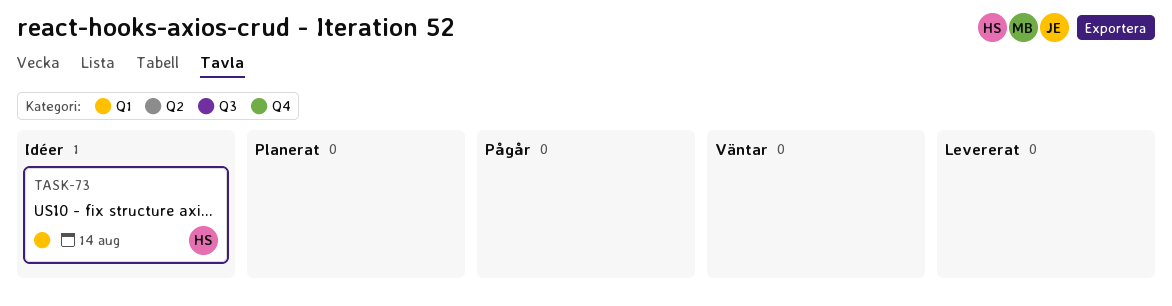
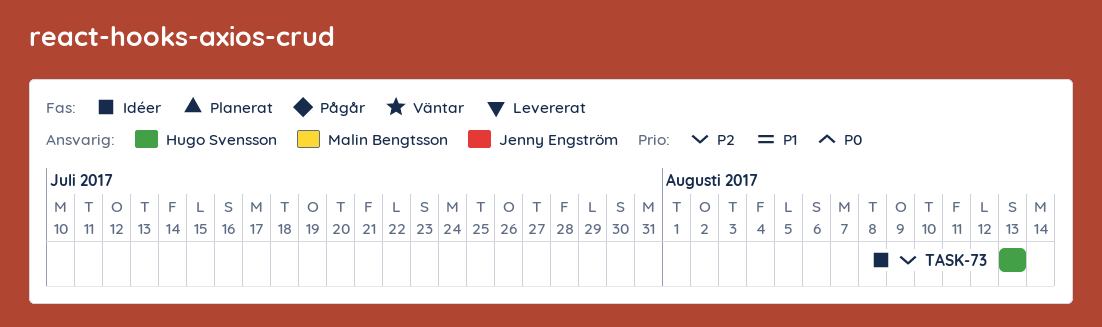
TASK-73, due: Aug 14 -> Aug 13

